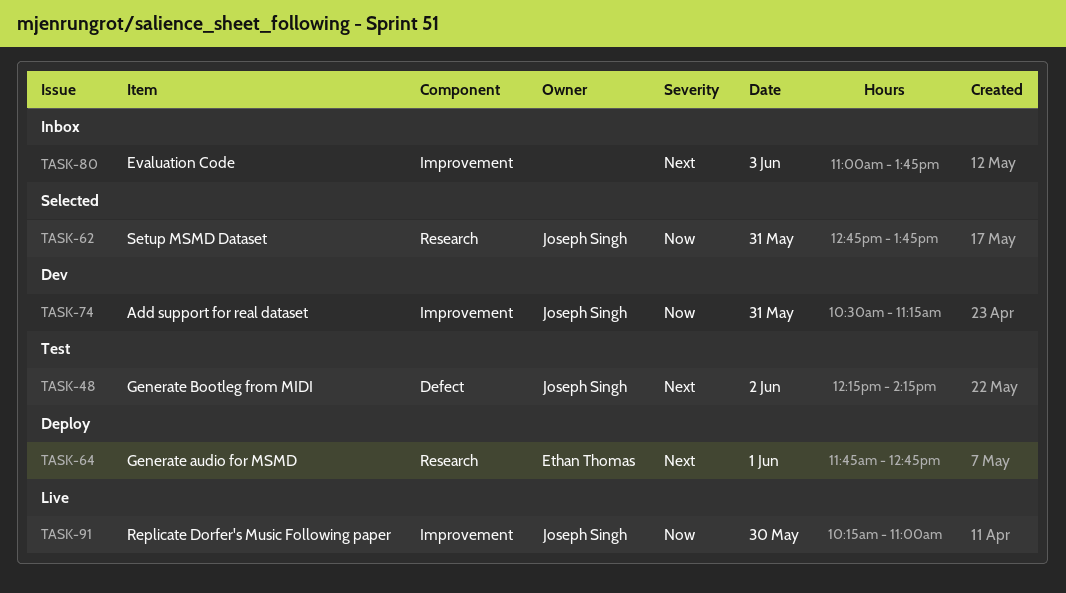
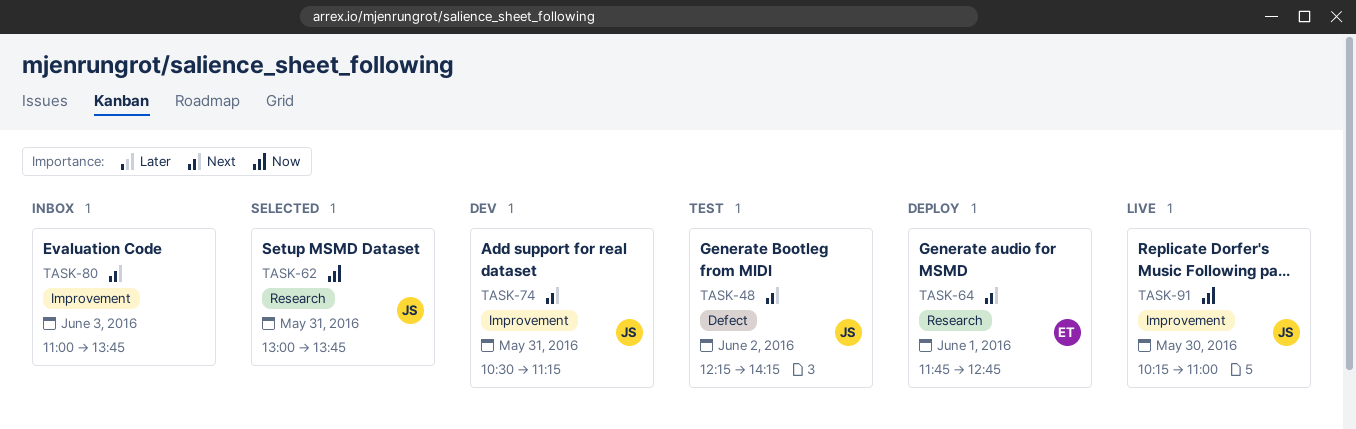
TASK-62, begins: 12:45 -> 13:00
TASK-74, priority: Now -> Next

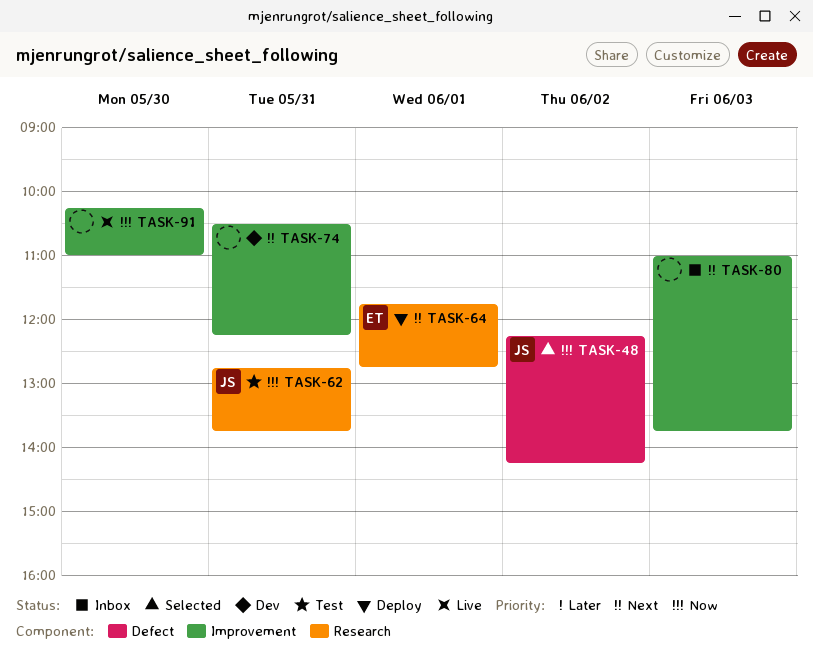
TASK-48, status: Test -> Selected
TASK-48, priority: Next -> Now
TASK-62, status: Selected -> Test
TASK-62, begins: 13:00 -> 12:45
TASK-74, owner: JS -> none
TASK-74, ends: 11:15 -> 12:15
TASK-91, owner: JS -> none

